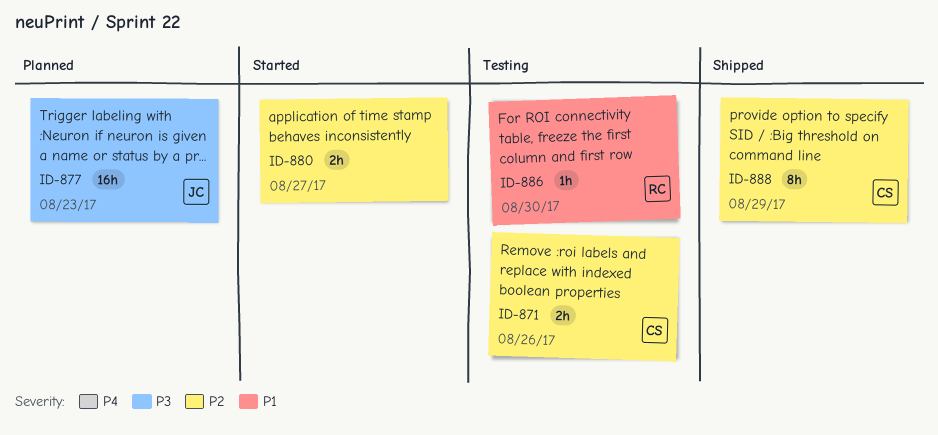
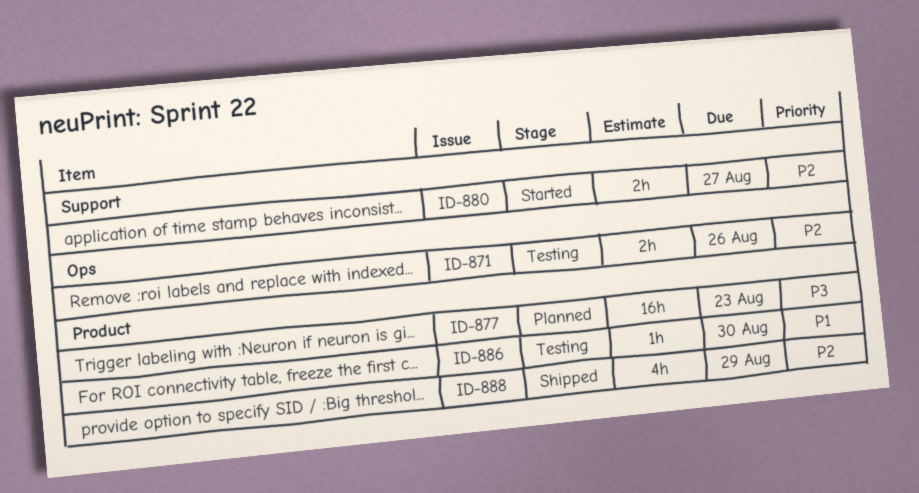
ID-888, estimate: 8h -> 4h

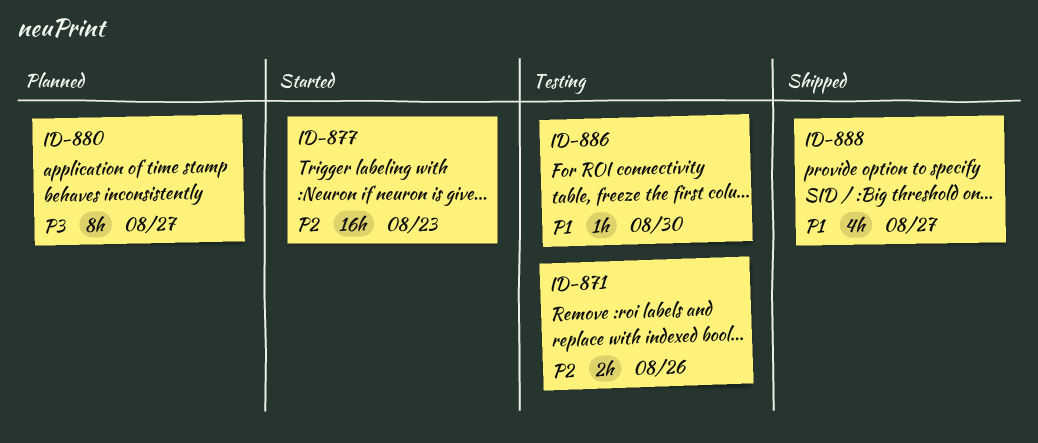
ID-877, status: Planned -> Started
ID-877, priority: P3 -> P2
ID-880, status: Started -> Planned
ID-880, priority: P2 -> P3
ID-880, estimate: 2h -> 8h
ID-888, priority: P2 -> P1
ID-888, due: Aug 29 -> Aug 27

